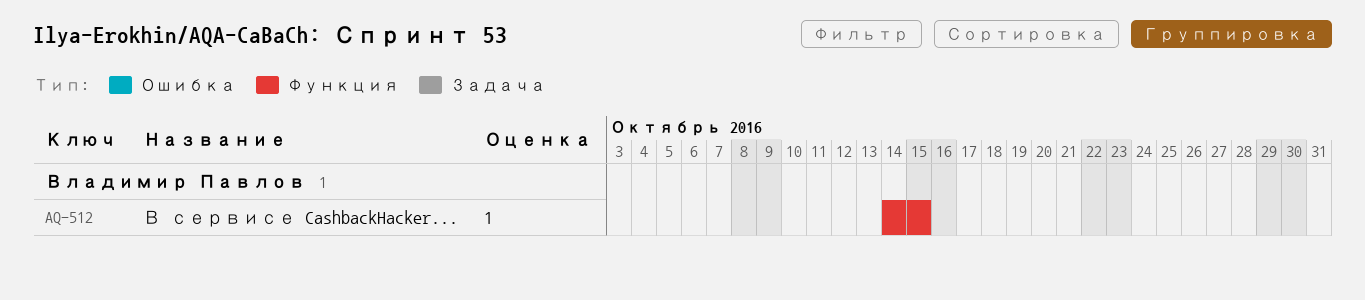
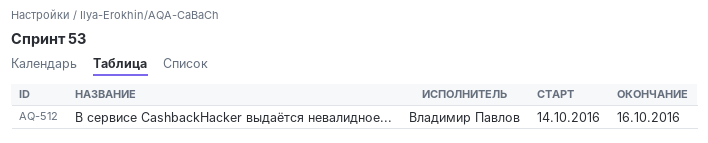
AQ-512, due: Oct 15 -> Oct 16

